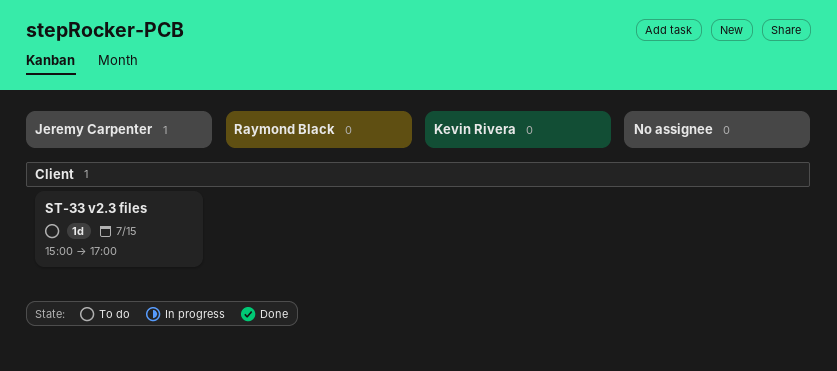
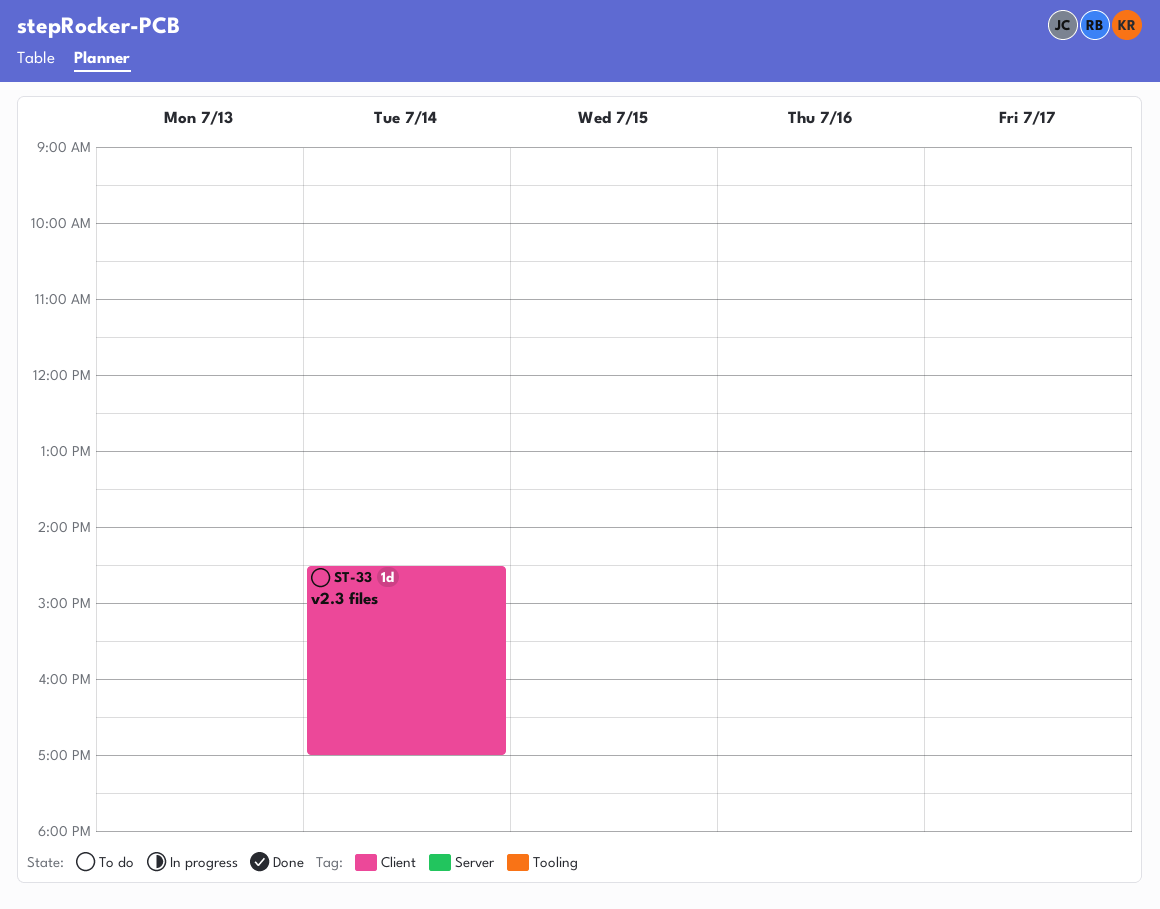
ST-33, day: Jul 15 -> Jul 14
ST-33, begins: 15:00 -> 14:30

